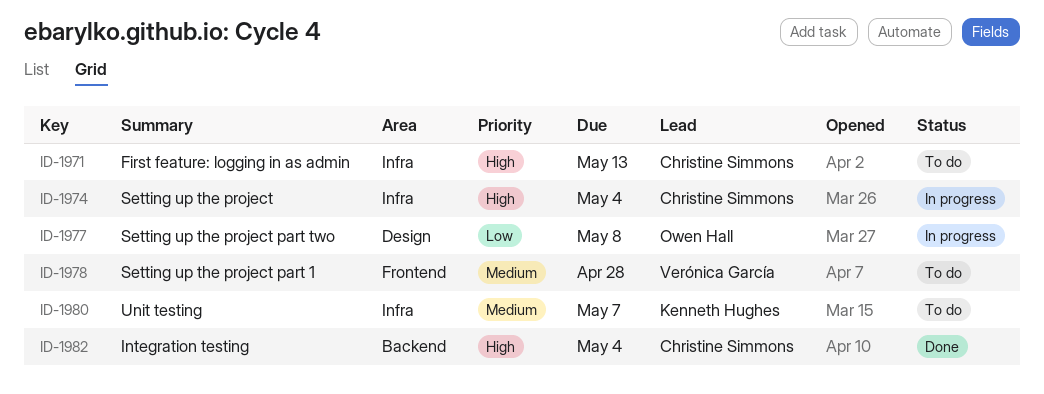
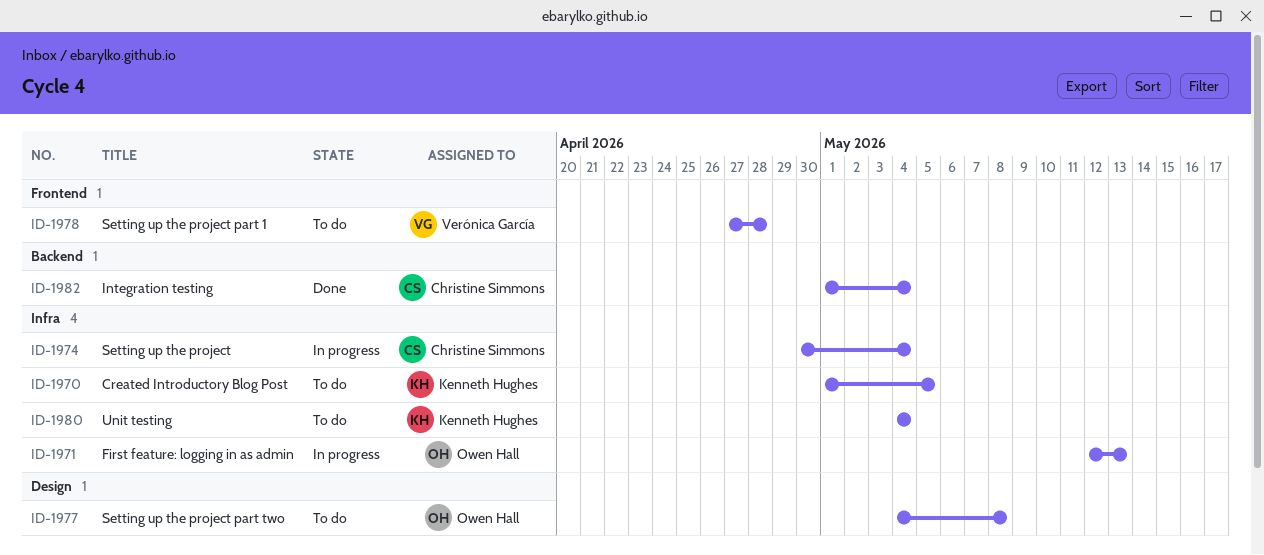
ID-1970: none -> present
ID-1971, status: To do -> In progress
ID-1971, owner: Christine Simmons -> Owen Hall
ID-1977, status: In progress -> To do
ID-1980, due: May 7 -> May 4

